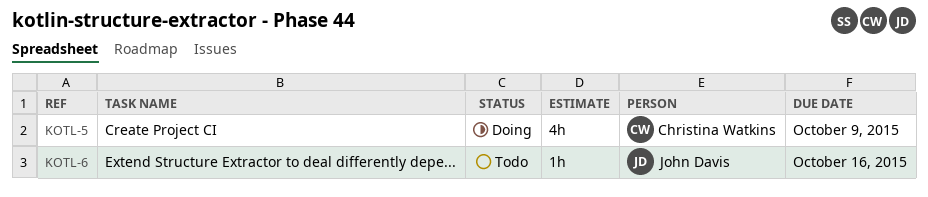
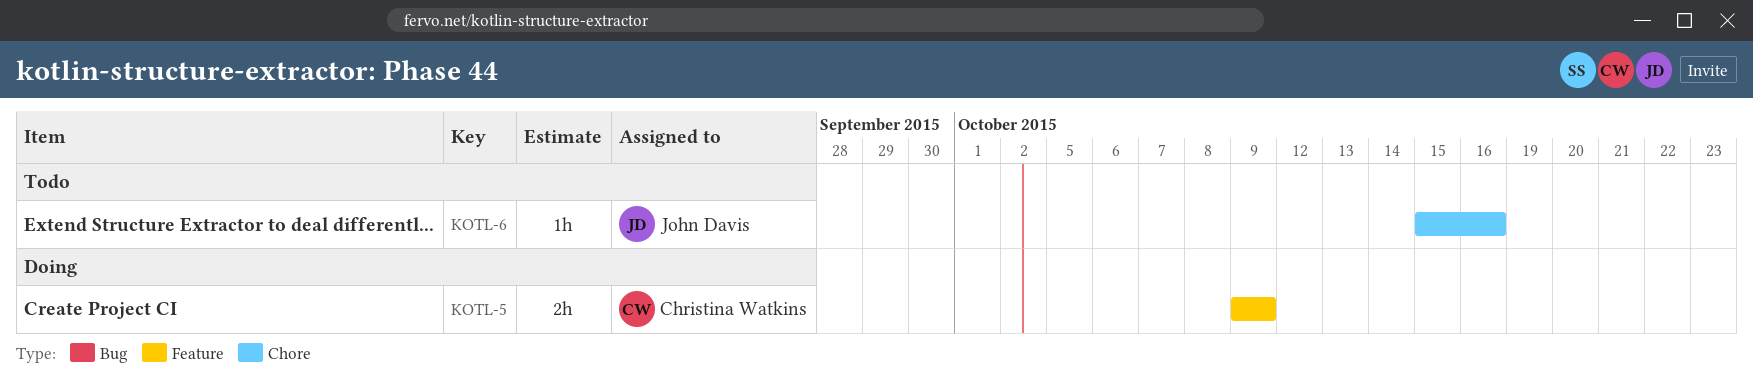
KOTL-5, estimate: 4h -> 2h

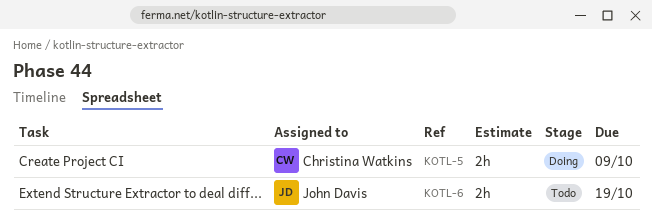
KOTL-6, estimate: 1h -> 2h
KOTL-6, due: Oct 16 -> Oct 19

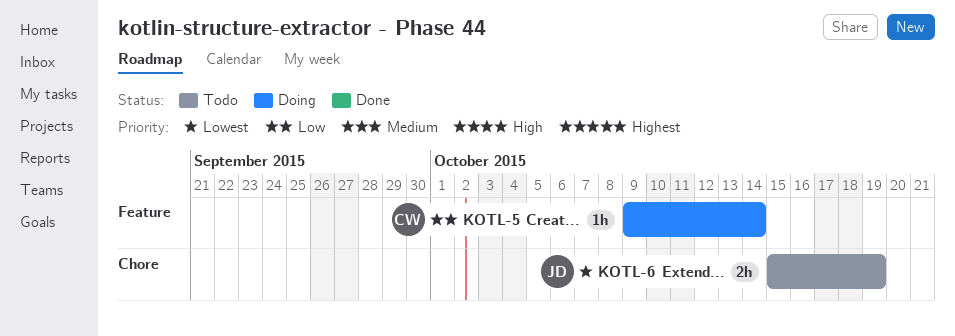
KOTL-5, estimate: 2h -> 1h
KOTL-5, due: Oct 9 -> Oct 14

